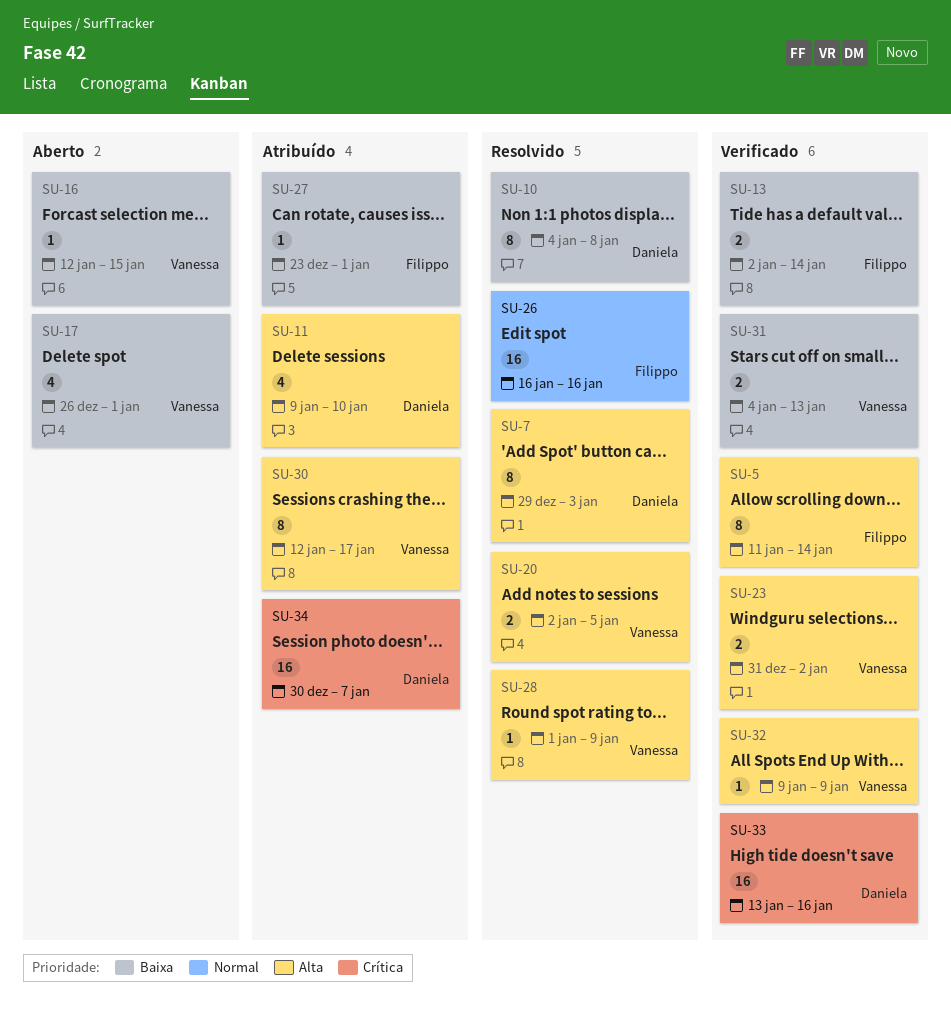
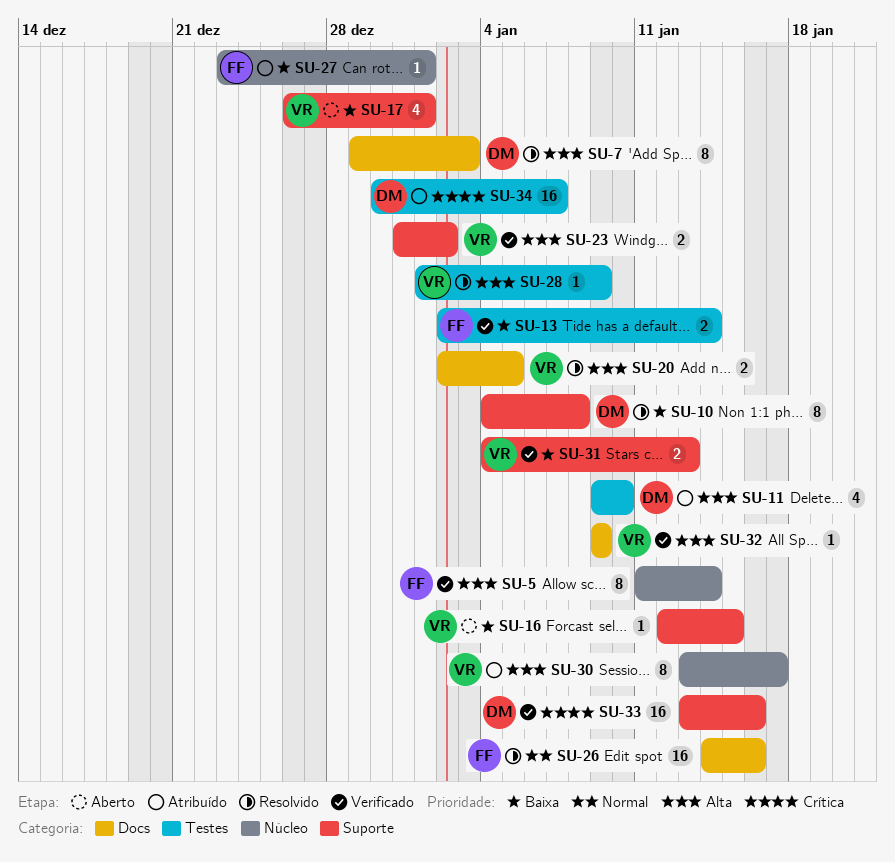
SU-26, start: Jan 16 -> Jan 14
SU-30, start: Jan 12 -> Jan 13

